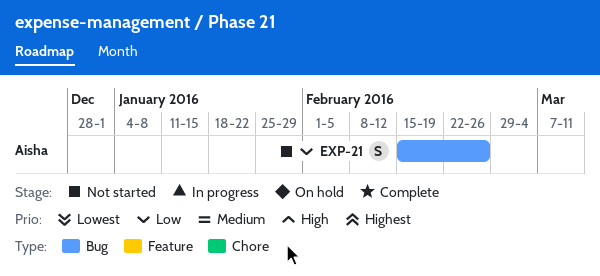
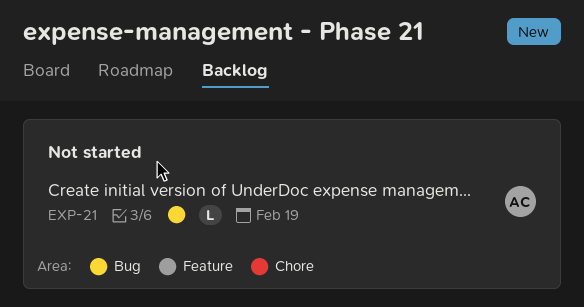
EXP-21, estimate: S -> L
EXP-21, due: Feb 26 -> Feb 19

